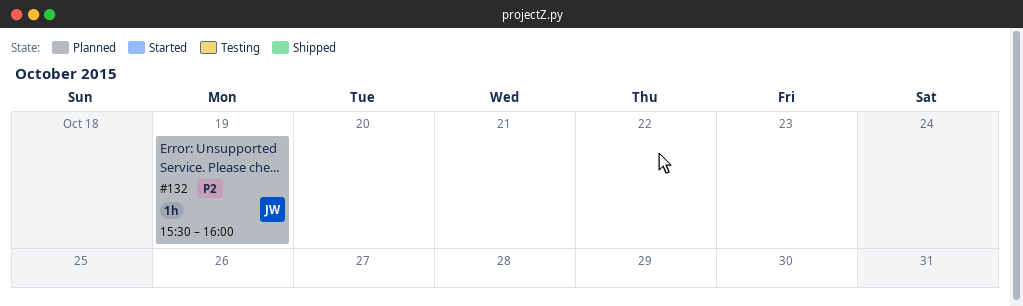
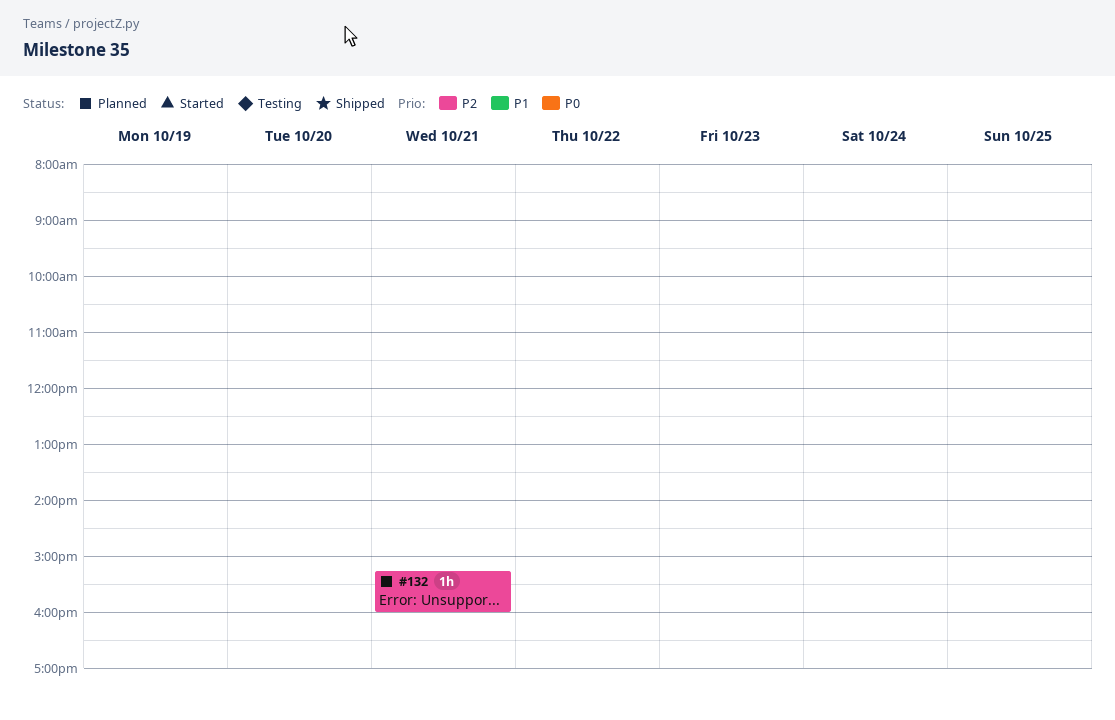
#132, day: Oct 19 -> Oct 21
#132, begins: 15:30 -> 15:15

